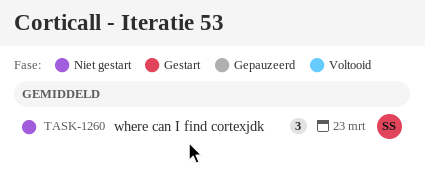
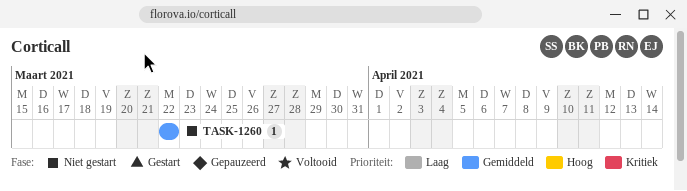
TASK-1260, estimate: 3 -> 1
TASK-1260, due: Mar 23 -> Mar 22

